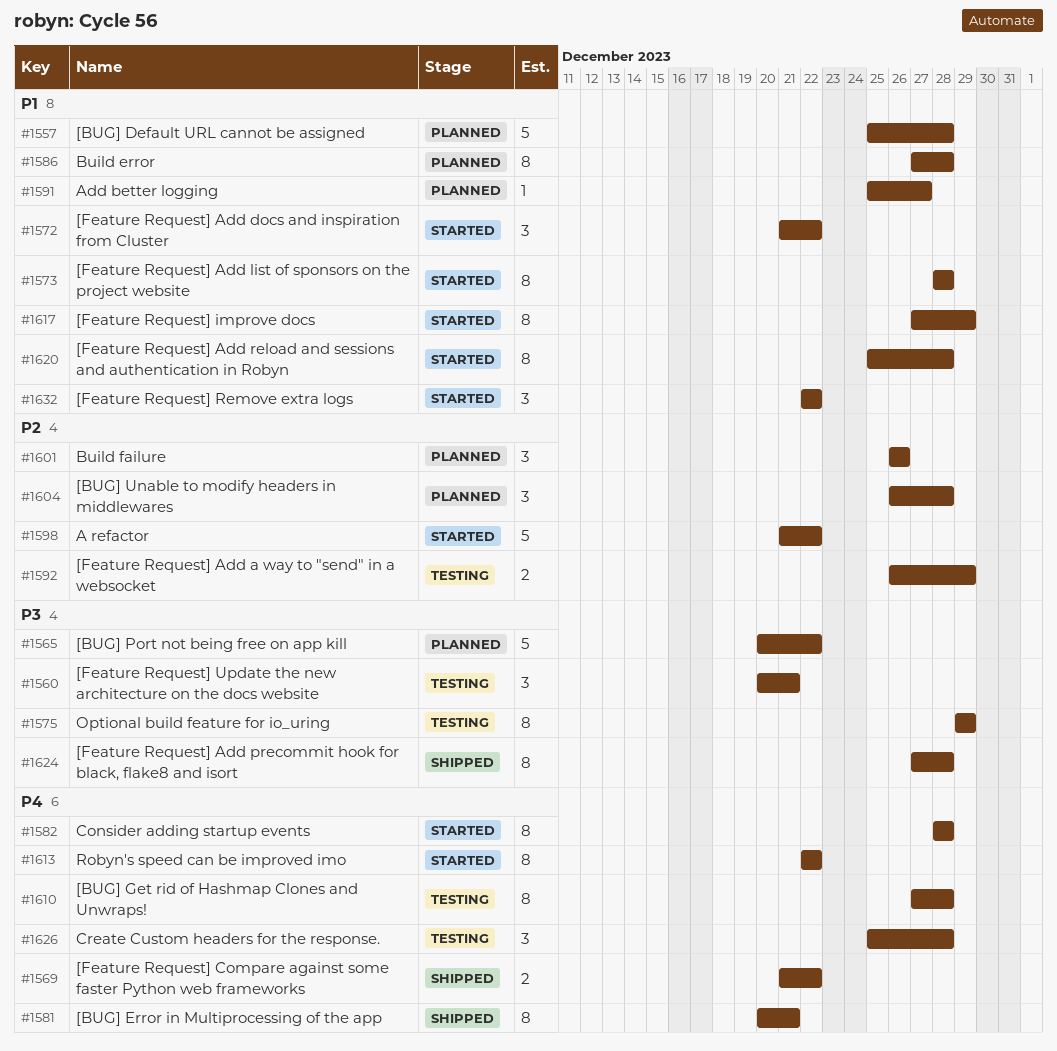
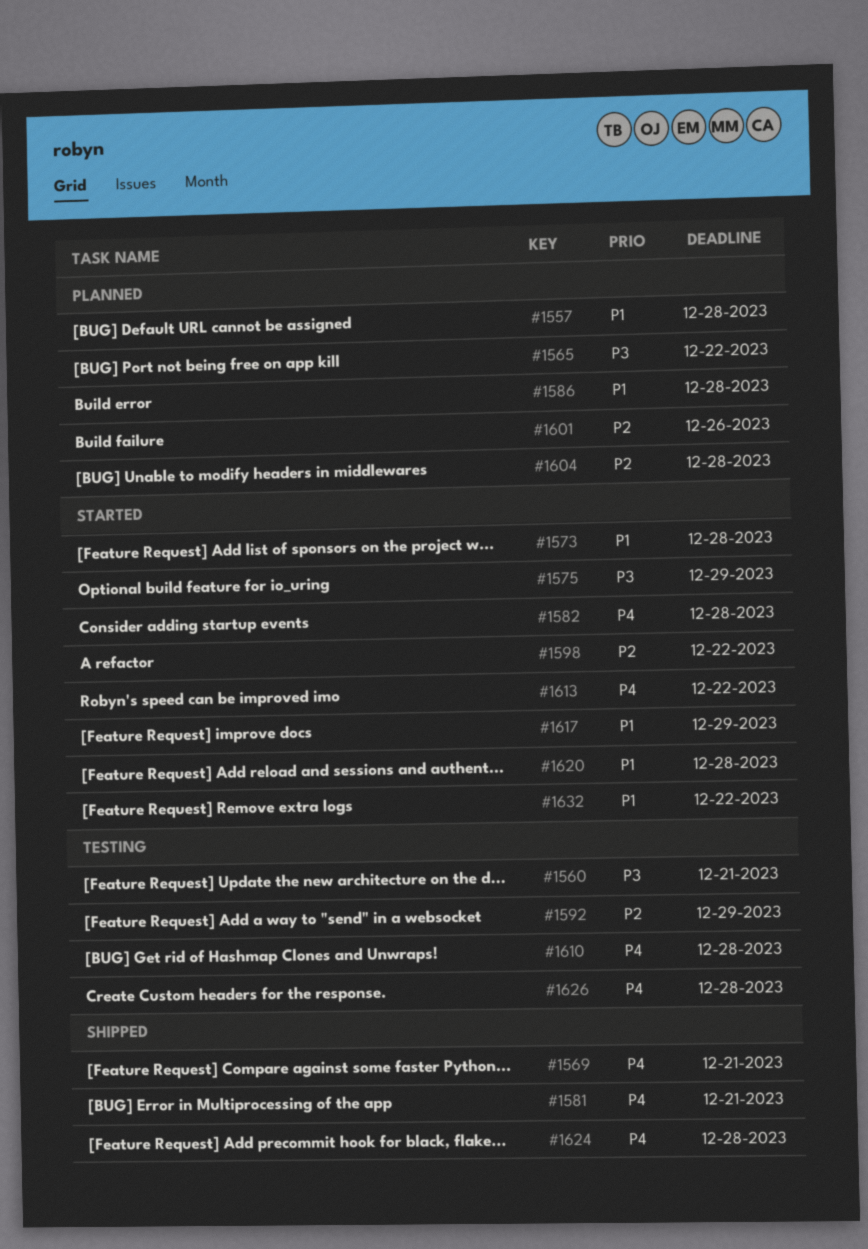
#1569, due: Dec 22 -> Dec 21
#1572: present -> none
#1575, status: Testing -> Started
#1591: present -> none
#1624, priority: P3 -> P4

